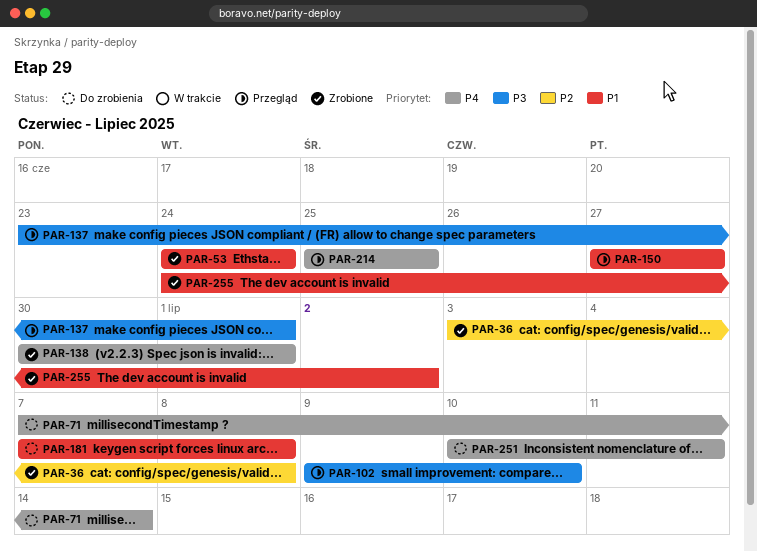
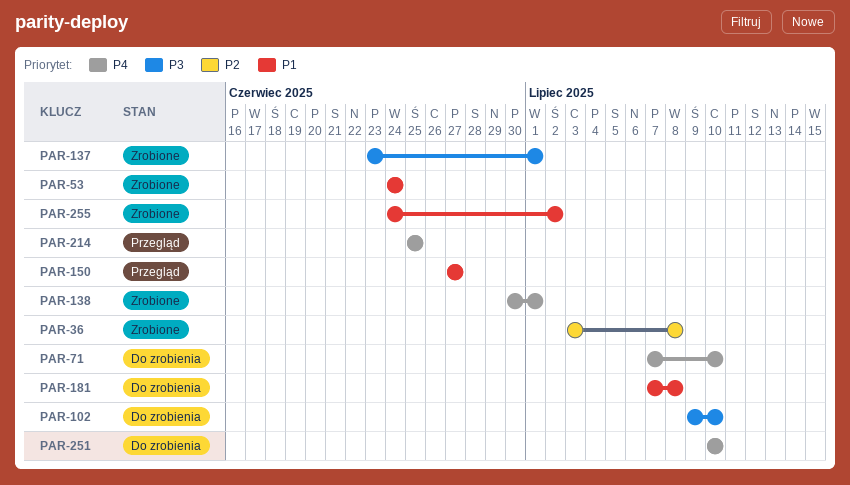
PAR-71, due: Jul 14 -> Jul 10
PAR-102, status: Przegląd -> Do zrobienia
PAR-137, status: Przegląd -> Zrobione
PAR-251, due: Jul 11 -> Jul 10

